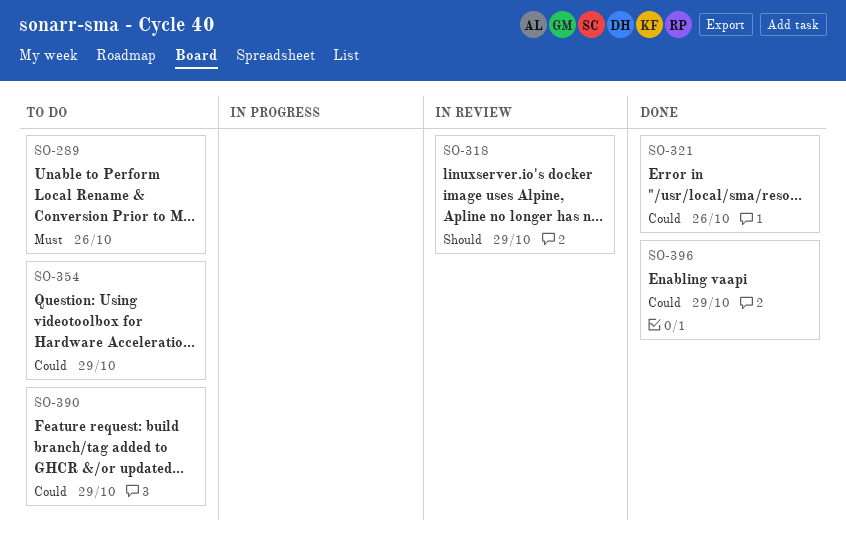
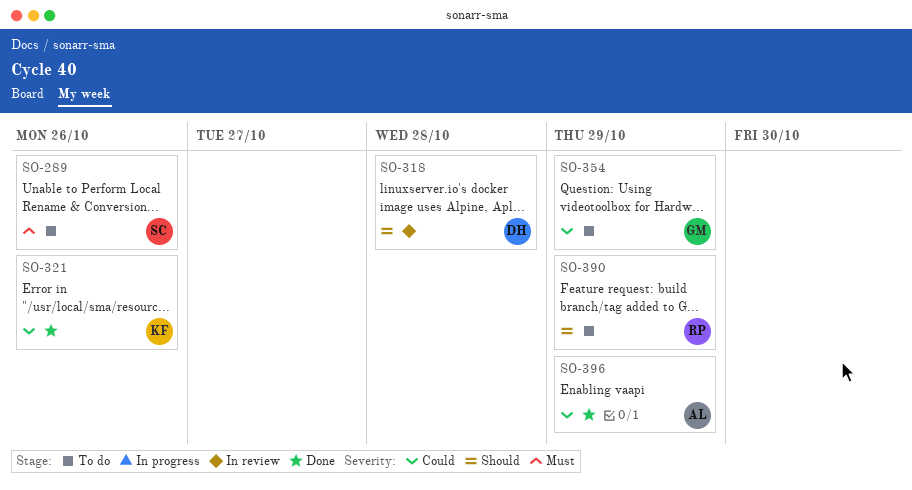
SO-318, due: Oct 29 -> Oct 28
SO-390, priority: Could -> Should

